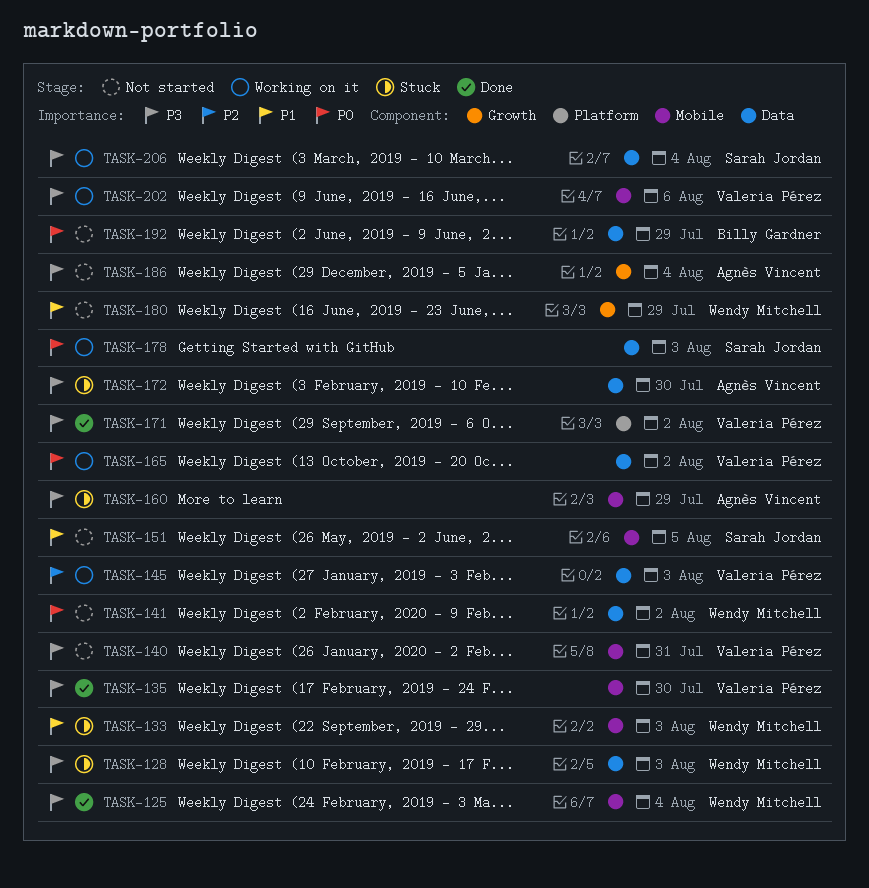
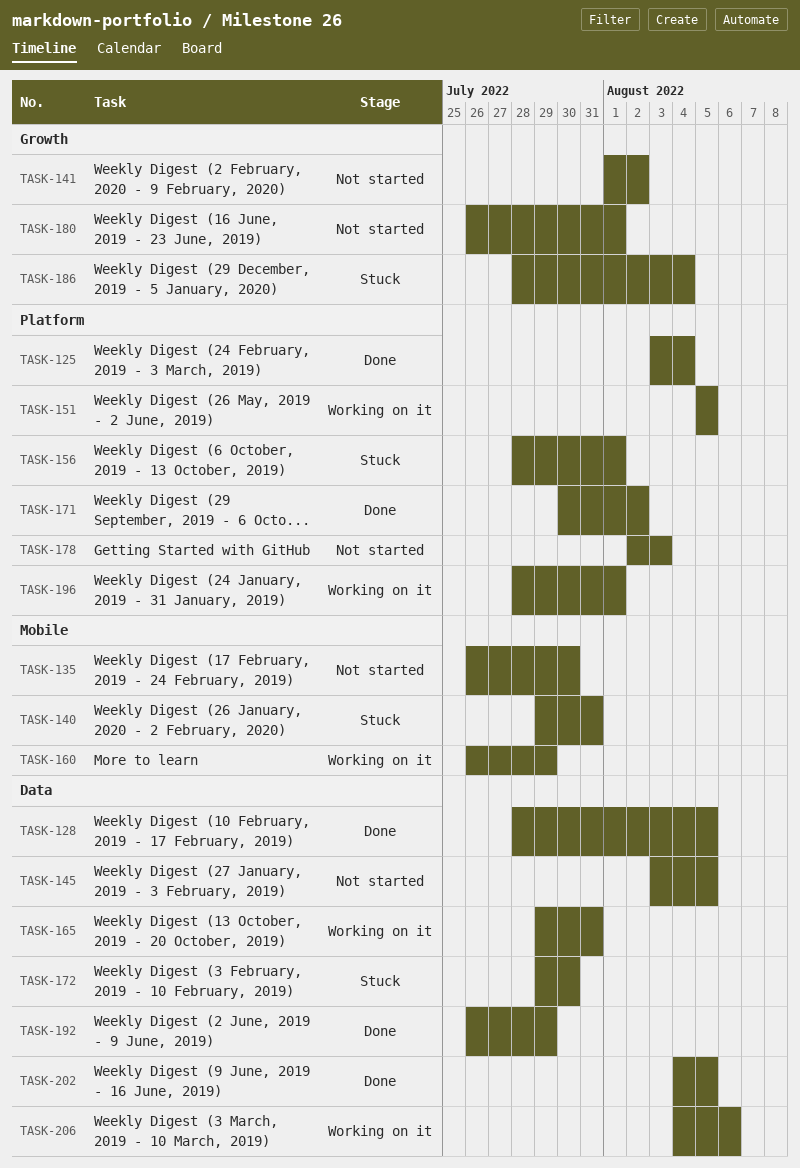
TASK-125, label: Mobile -> Platform
TASK-128, status: Stuck -> Done
TASK-128, due: Aug 3 -> Aug 5
TASK-133: present -> none
TASK-135, status: Done -> Not started
TASK-140, status: Not started -> Stuck
TASK-141, label: Data -> Growth
TASK-145, status: Working on it -> Not started
TASK-145, due: Aug 3 -> Aug 5
TASK-151, status: Not started -> Working on it
TASK-151, label: Mobile -> Platform
TASK-156: none -> present
TASK-160, status: Stuck -> Working on it
TASK-165, due: Aug 2 -> Jul 31
TASK-178, status: Working on it -> Not started
TASK-178, label: Data -> Platform
TASK-180, due: Jul 29 -> Aug 1
TASK-186, status: Not started -> Stuck
TASK-192, status: Not started -> Done
TASK-196: none -> present
TASK-202, status: Working on it -> Done
TASK-202, label: Mobile -> Data
TASK-202, due: Aug 6 -> Aug 5
TASK-206, due: Aug 4 -> Aug 6

